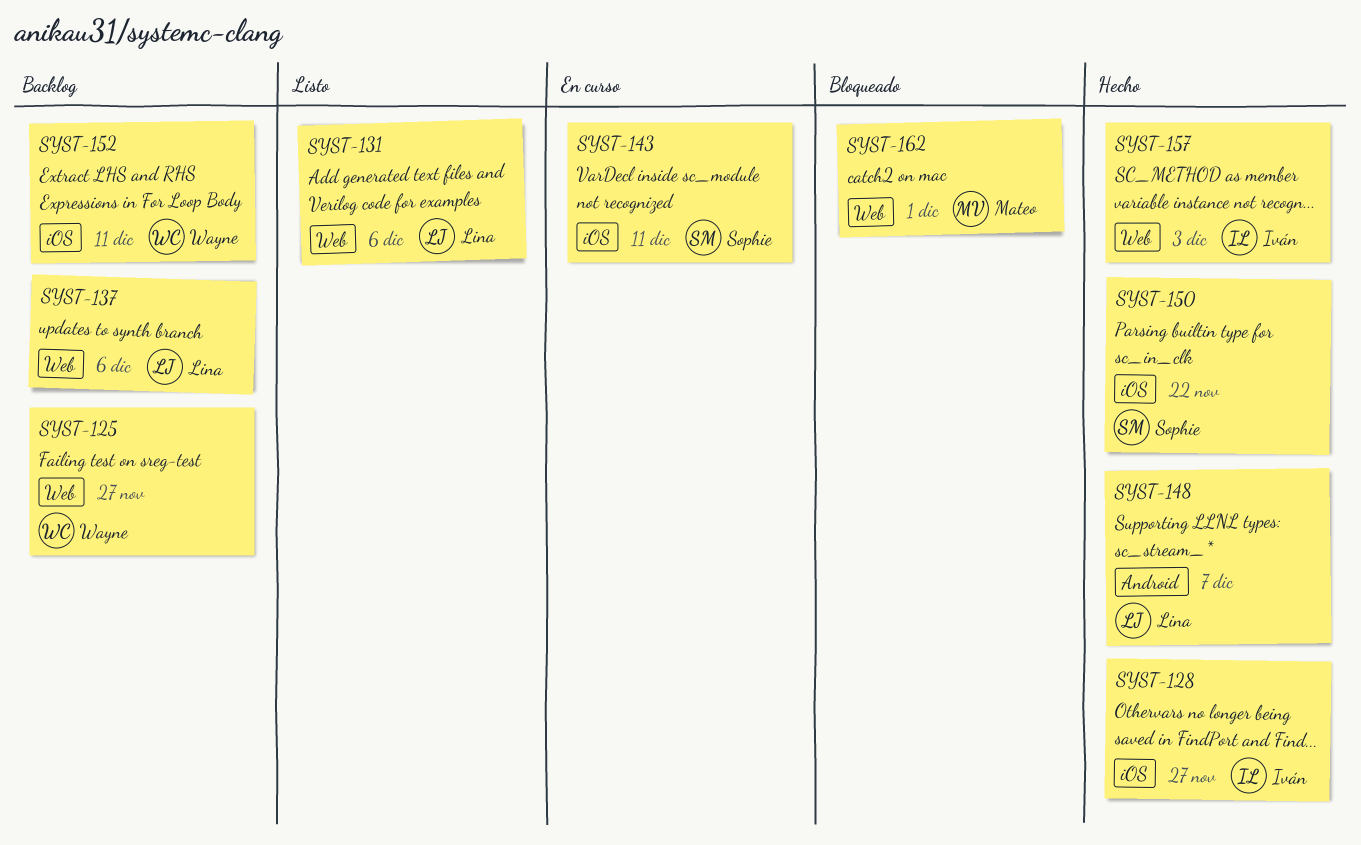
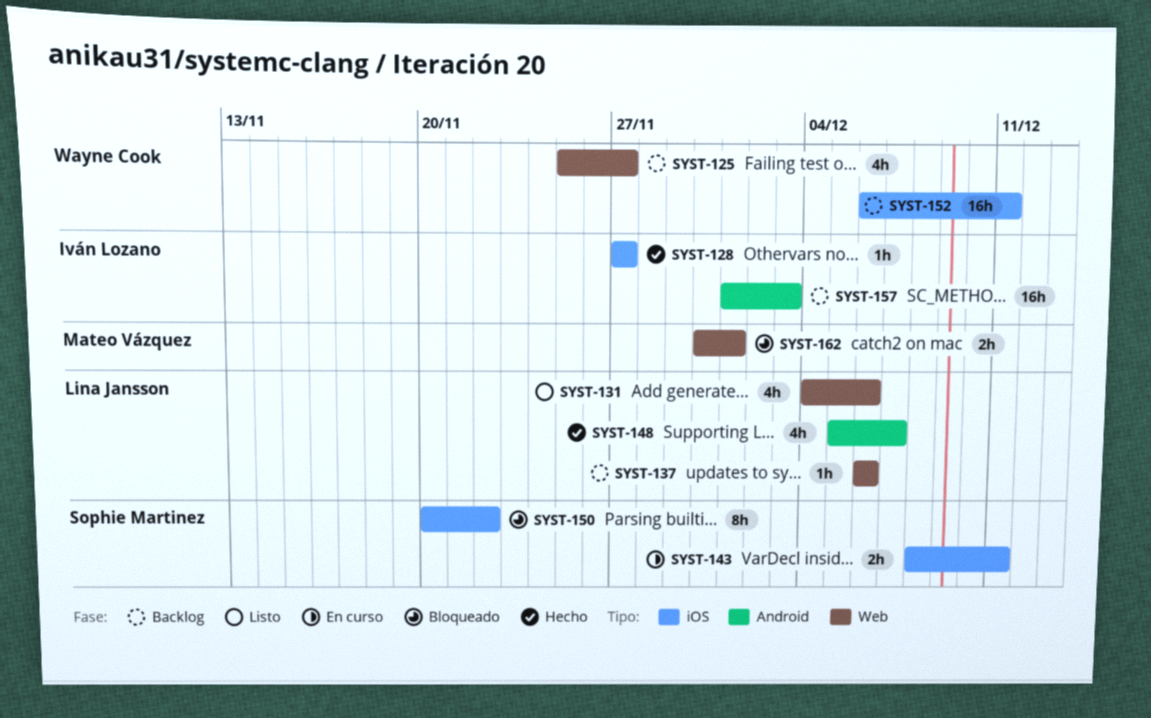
SYST-150, status: Hecho -> Bloqueado
SYST-157, status: Hecho -> Backlog
SYST-157, label: Web -> Android

